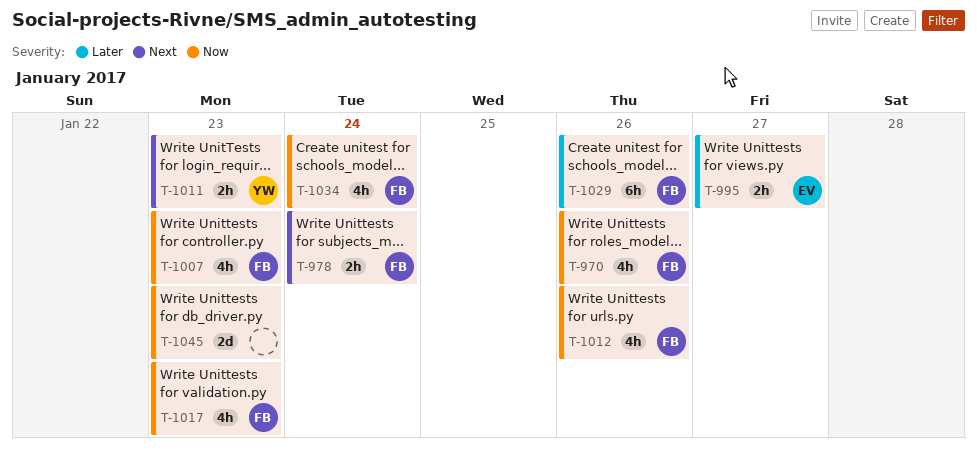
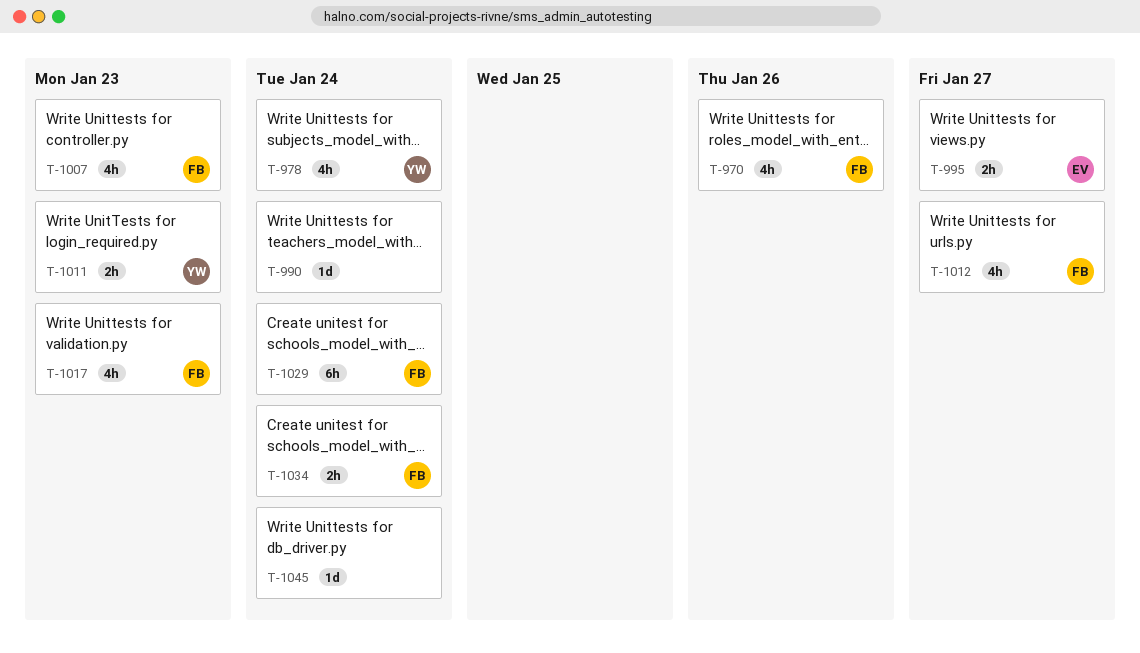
T-978, owner: FB -> YW
T-978, estimate: 2h -> 4h
T-990: none -> present
T-1012, due: Jan 26 -> Jan 27
T-1029, due: Jan 26 -> Jan 24
T-1034, estimate: 4h -> 2h
T-1045, estimate: 2d -> 1d
T-1045, due: Jan 23 -> Jan 24

